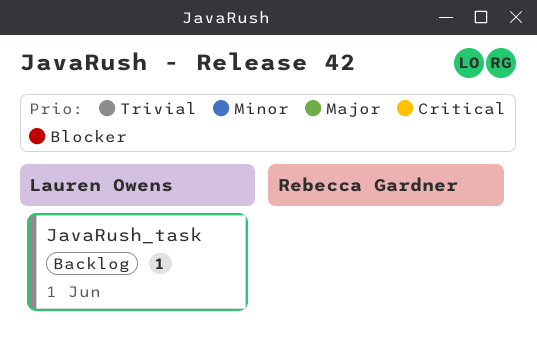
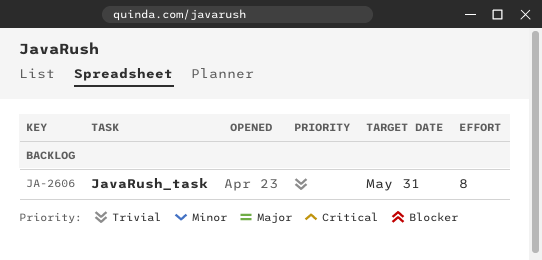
JavaRush_task, estimate: 1 -> 8
JavaRush_task, due: Jun 1 -> May 31

